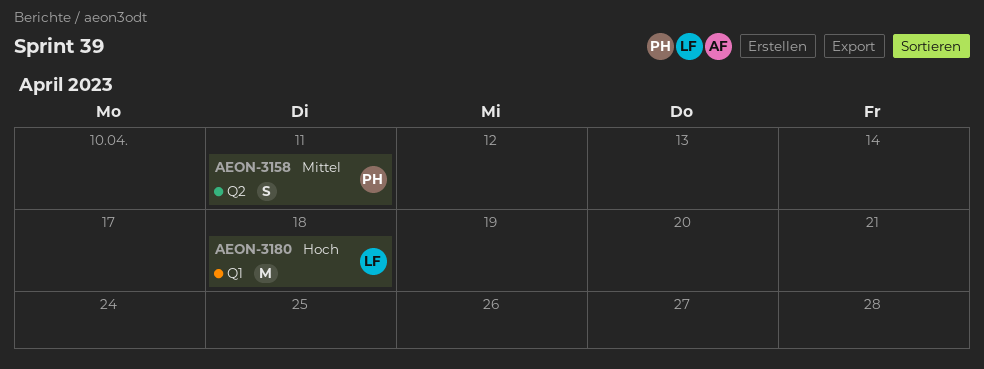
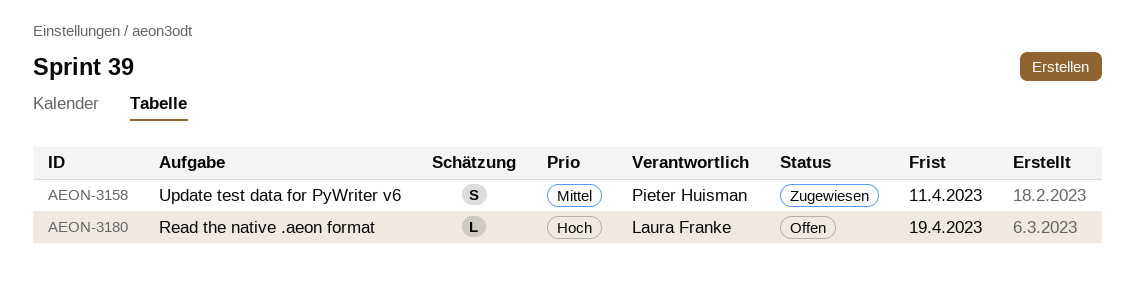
AEON-3180, estimate: M -> L
AEON-3180, due: Apr 18 -> Apr 19

